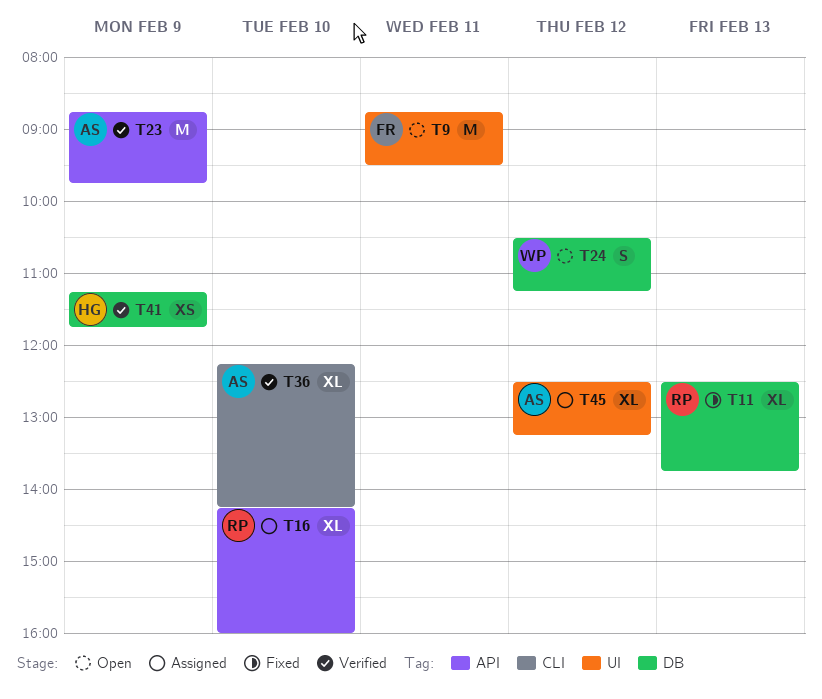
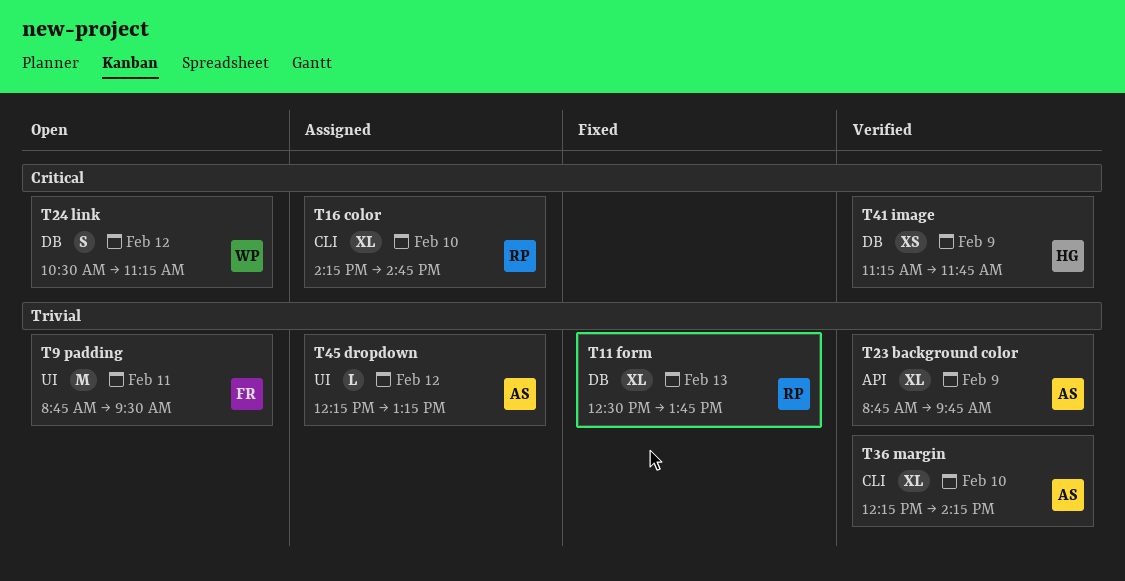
T16, label: API -> CLI
T16, ends: 16:00 -> 14:45
T23, estimate: M -> XL
T45, estimate: XL -> L
T45, begins: 12:30 -> 12:15

